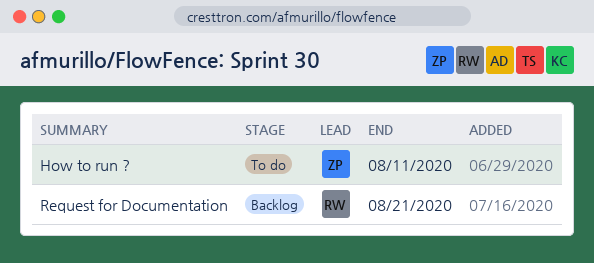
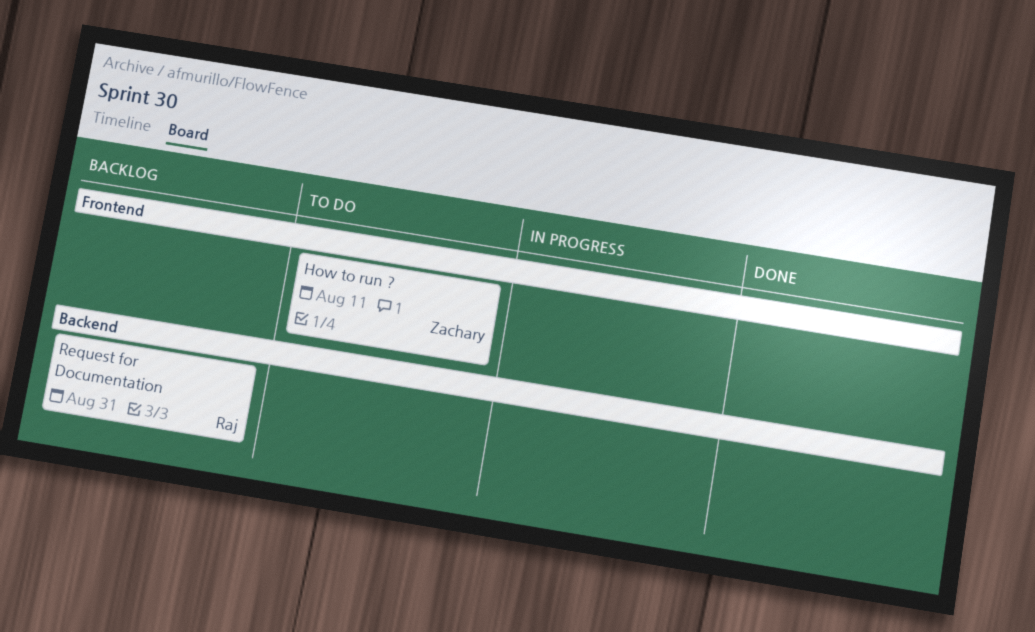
Request for Documentation, due: Aug 21 -> Aug 31

